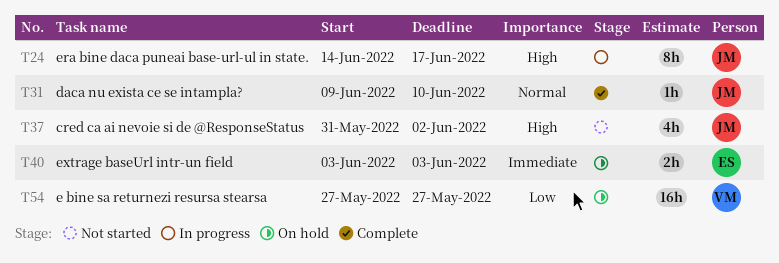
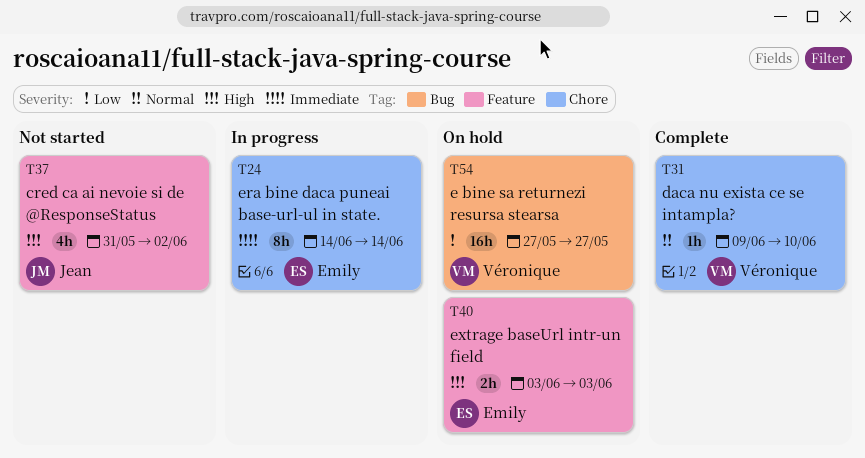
T24, owner: Jean -> Emily
T24, priority: High -> Immediate
T24, due: Jun 17 -> Jun 14
T31, owner: Jean -> Véronique
T40, priority: Immediate -> High

